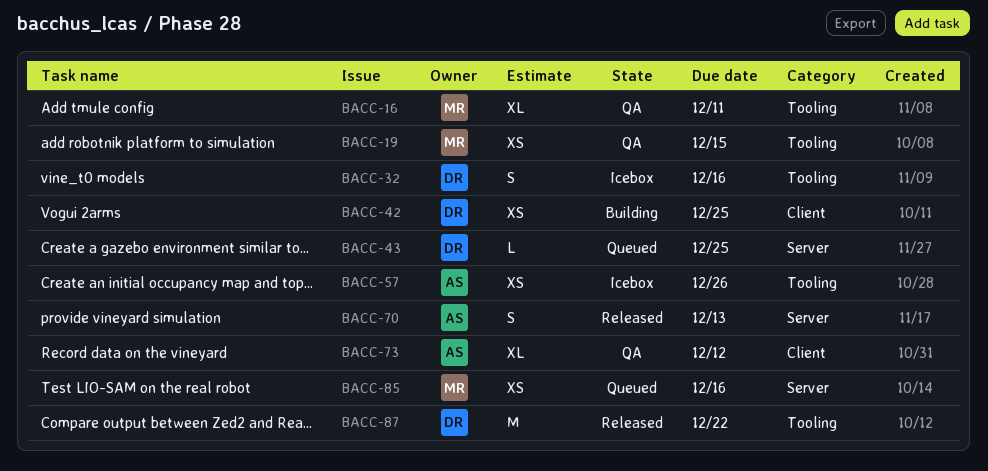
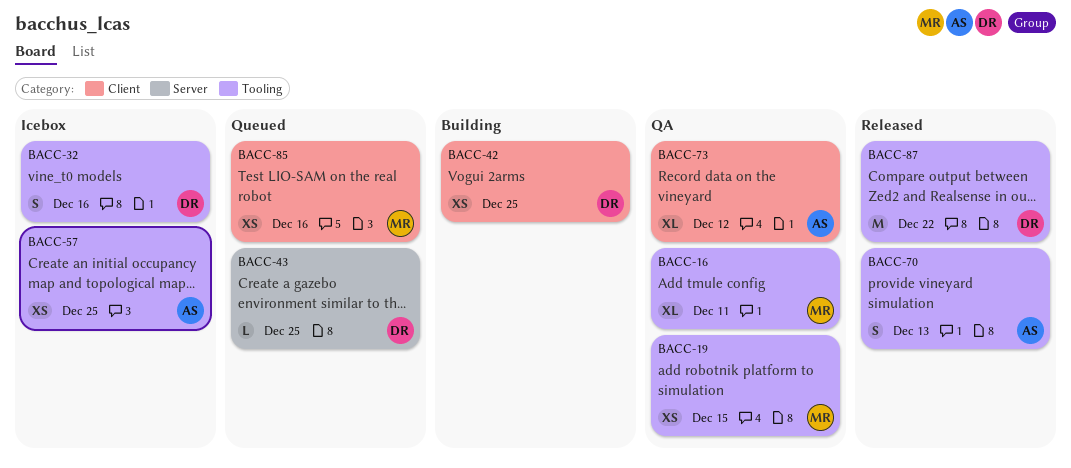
BACC-57, due: Dec 26 -> Dec 25
BACC-70, label: Server -> Tooling
BACC-85, label: Server -> Client

